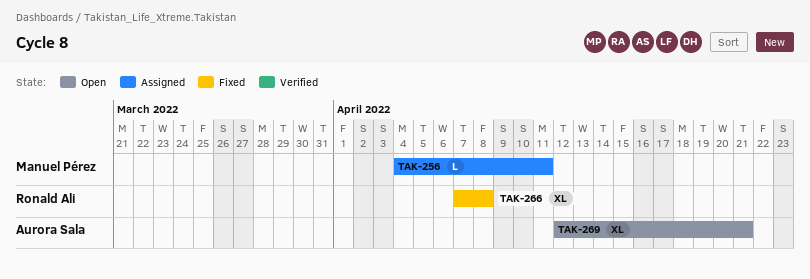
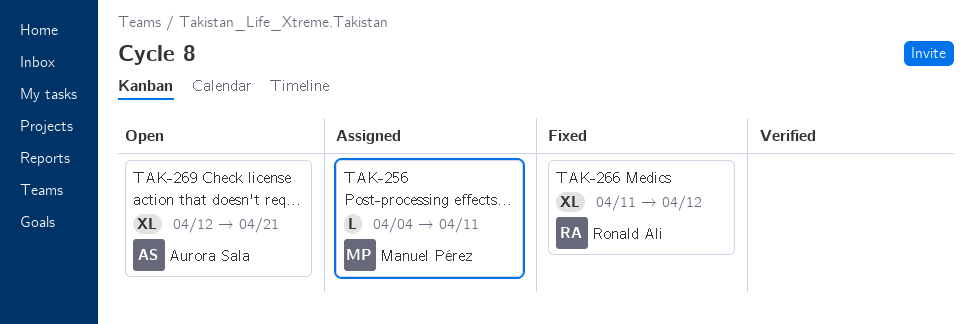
TAK-266, start: Apr 7 -> Apr 11
TAK-266, due: Apr 8 -> Apr 12

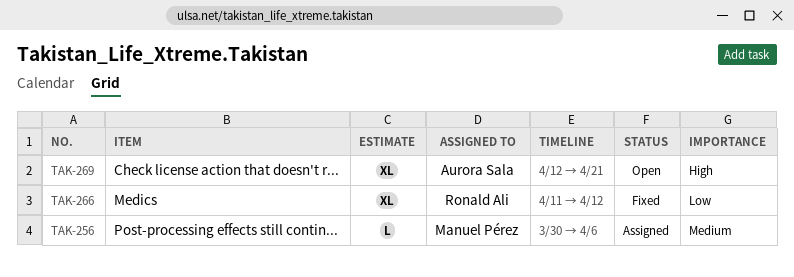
TAK-256, start: Apr 4 -> Mar 30
TAK-256, due: Apr 11 -> Apr 6

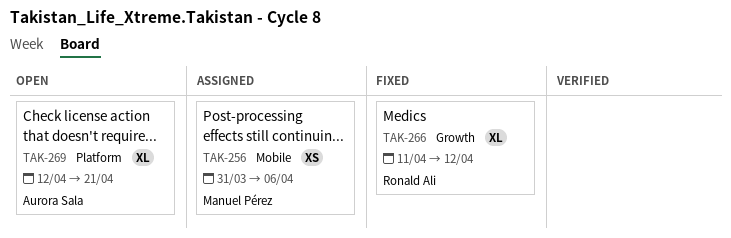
TAK-256, estimate: L -> XS
TAK-256, start: Mar 30 -> Mar 31

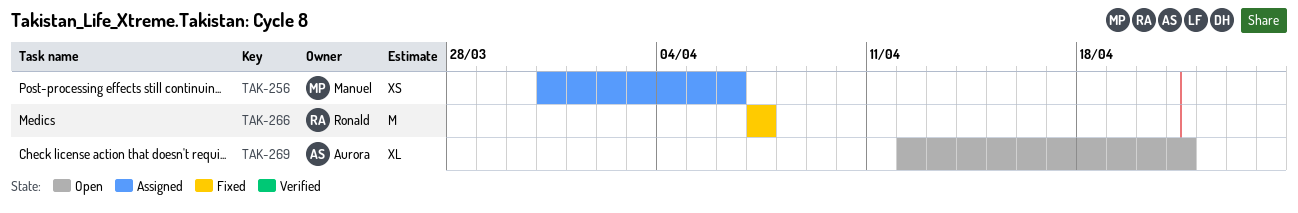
TAK-266, estimate: XL -> M
TAK-266, start: Apr 11 -> Apr 7
TAK-266, due: Apr 12 -> Apr 7

